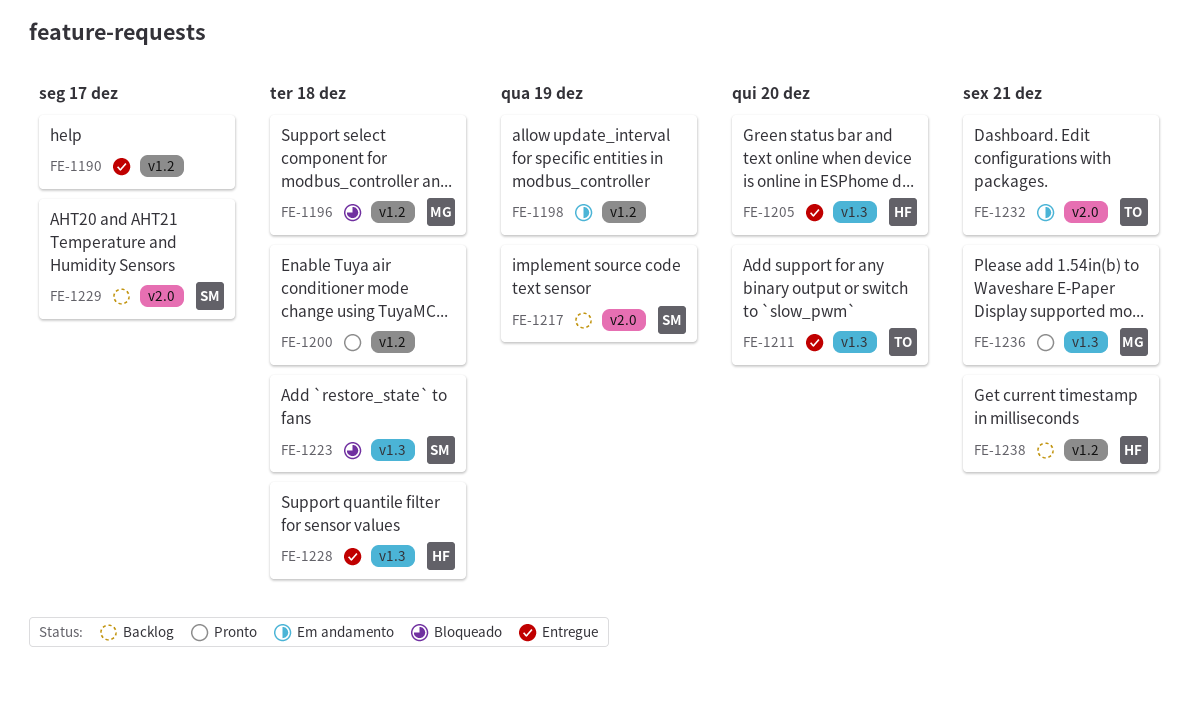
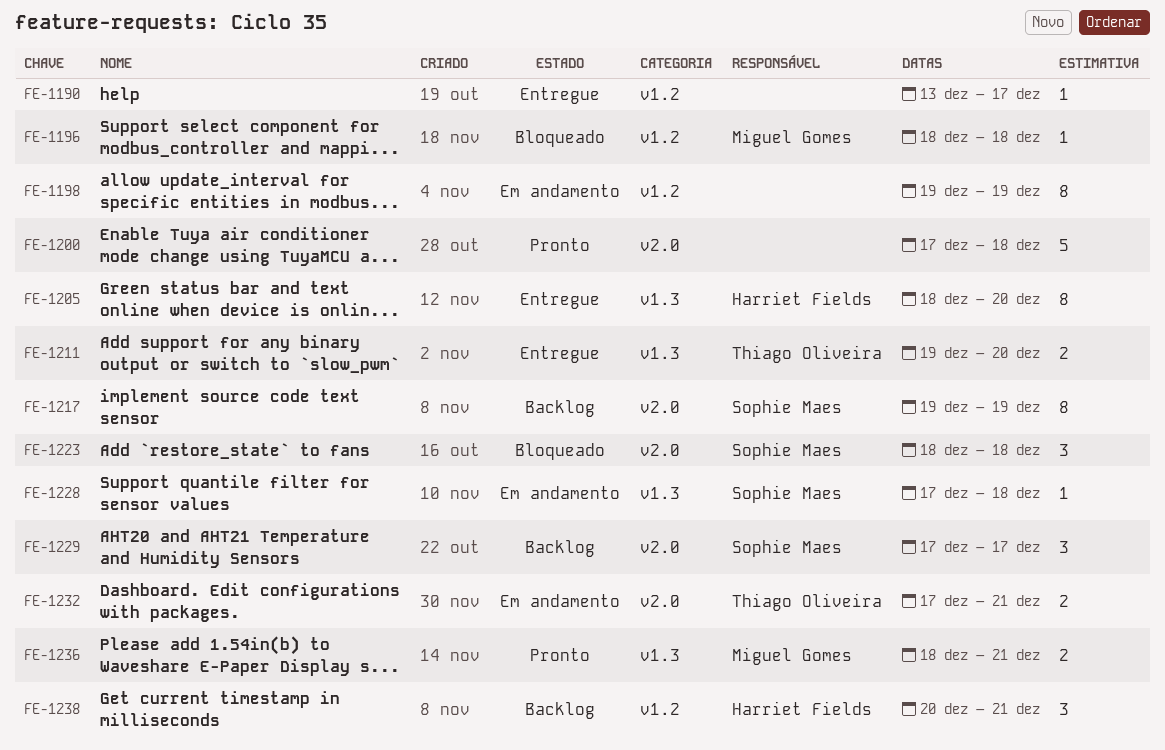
FE-1200, label: v1.2 -> v2.0
FE-1223, label: v1.3 -> v2.0
FE-1228, status: Entregue -> Em andamento
FE-1228, owner: Harriet Fields -> Sophie Maes

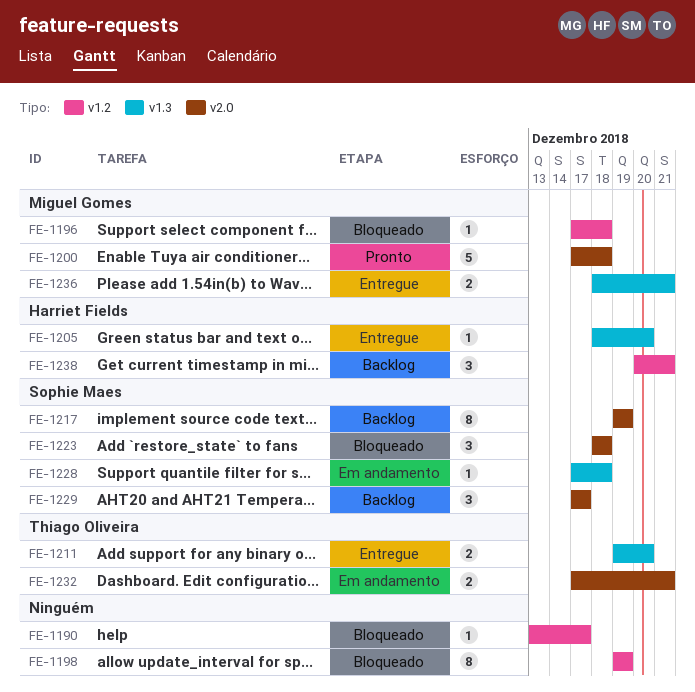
FE-1190, status: Entregue -> Bloqueado
FE-1196, start: Dec 18 -> Dec 17
FE-1198, status: Em andamento -> Bloqueado
FE-1200, owner: none -> Miguel Gomes
FE-1205, estimate: 8 -> 1
FE-1236, status: Pronto -> Entregue

